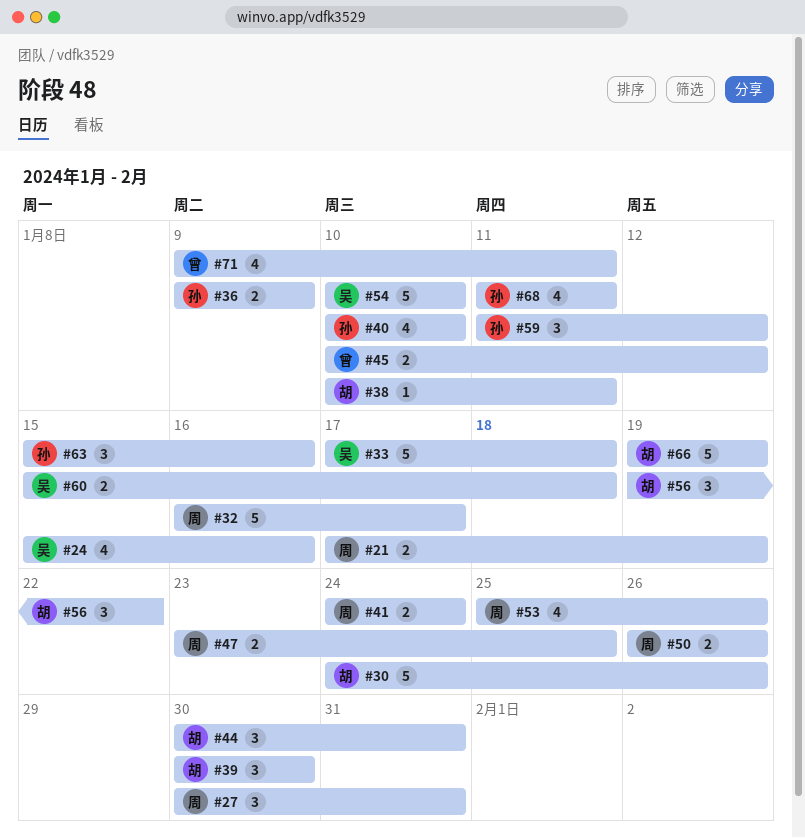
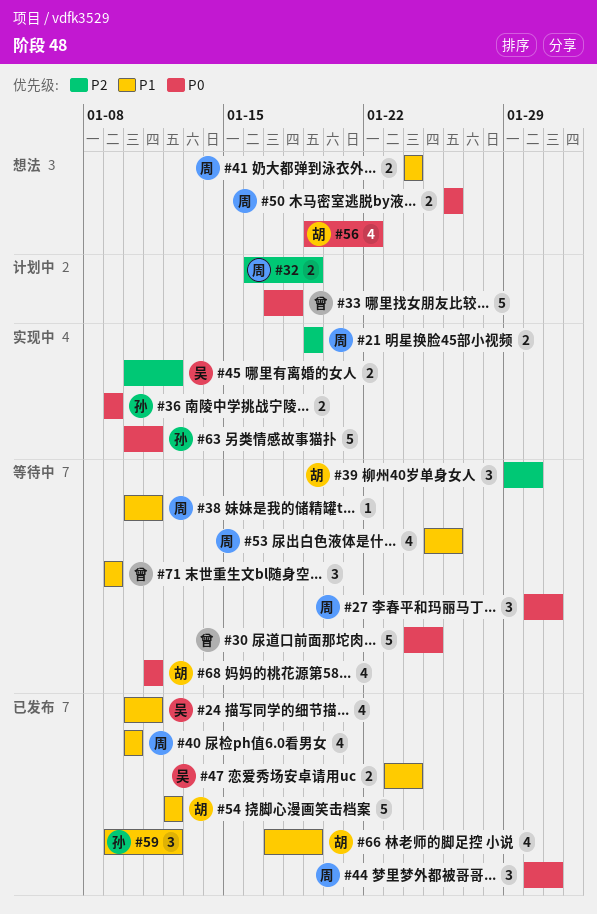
#21, start: Jan 17 -> Jan 19
#24, start: Jan 15 -> Jan 10
#24, due: Jan 16 -> Jan 11
#30, owner: 胡 -> 曾
#30, due: Jan 26 -> Jan 25
#32, estimate: 5 -> 2
#32, due: Jan 17 -> Jan 19
#33, owner: 吴 -> 曾
#38, owner: 胡 -> 周
#39, start: Jan 30 -> Jan 29
#40, owner: 孙 -> 周
#44, owner: 胡 -> 周
#45, owner: 曾 -> 吴
#47, owner: 周 -> 吴
#47, due: Jan 25 -> Jan 24
#54, owner: 吴 -> 胡
#54, start: Jan 10 -> Jan 12
#54, due: Jan 10 -> Jan 12
#56, estimate: 3 -> 4
#59, start: Jan 11 -> Jan 9
#60: present -> none
#63, estimate: 3 -> 5
#63, start: Jan 15 -> Jan 10
#63, due: Jan 16 -> Jan 11
#66, estimate: 5 -> 4
#66, start: Jan 19 -> Jan 17
#68, owner: 孙 -> 胡
#71, estimate: 4 -> 3
#71, due: Jan 11 -> Jan 9

